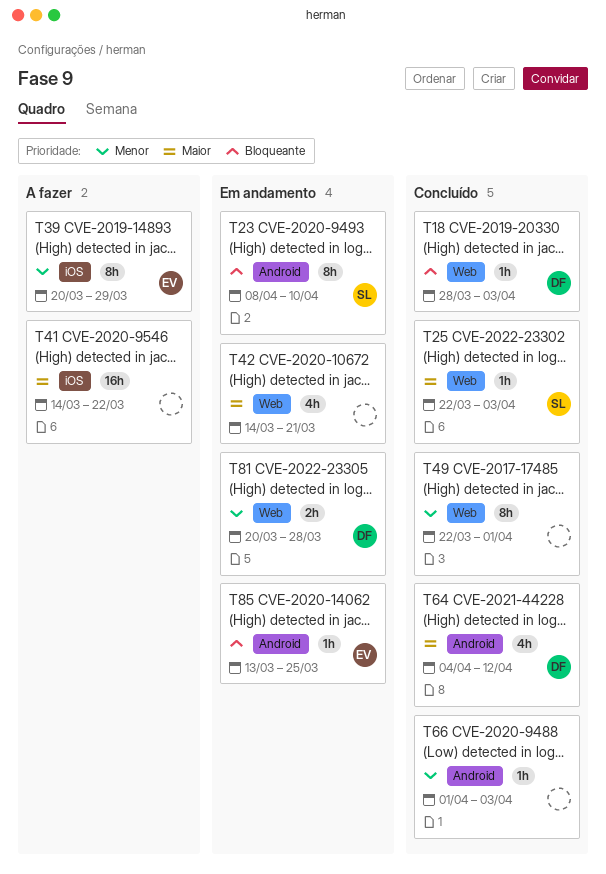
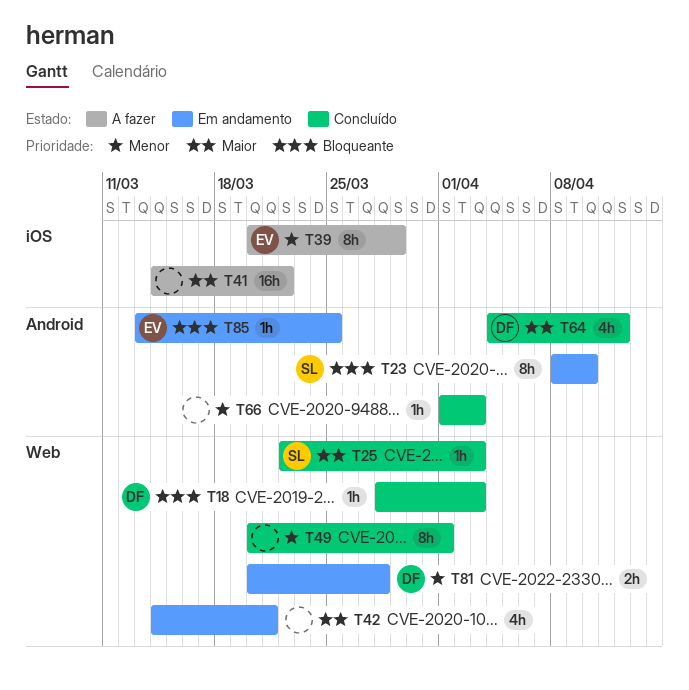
T49, start: Mar 22 -> Mar 20

